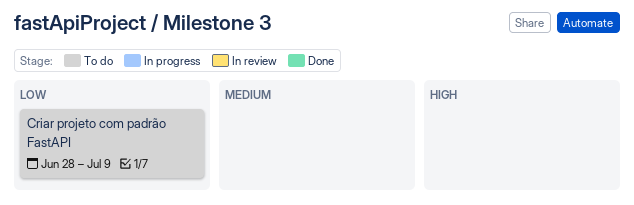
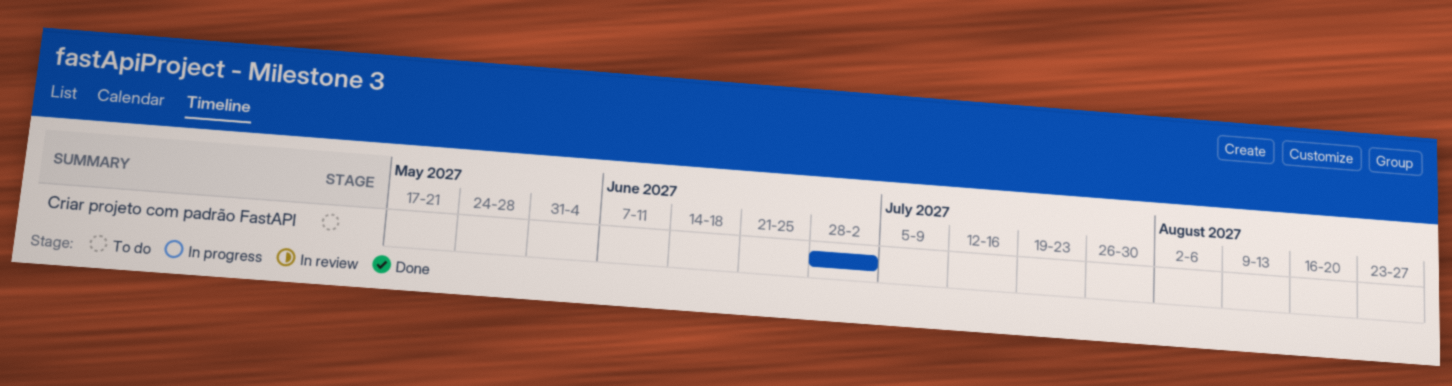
Criar projeto com padrão FastAPI, due: Jul 9 -> Jul 2

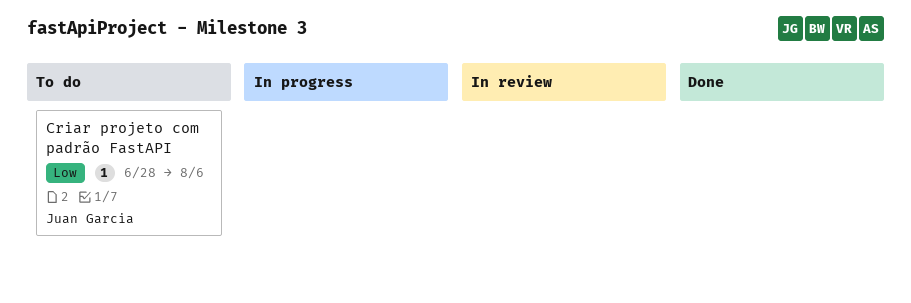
Criar projeto com padrão FastAPI, due: Jul 2 -> Aug 6

